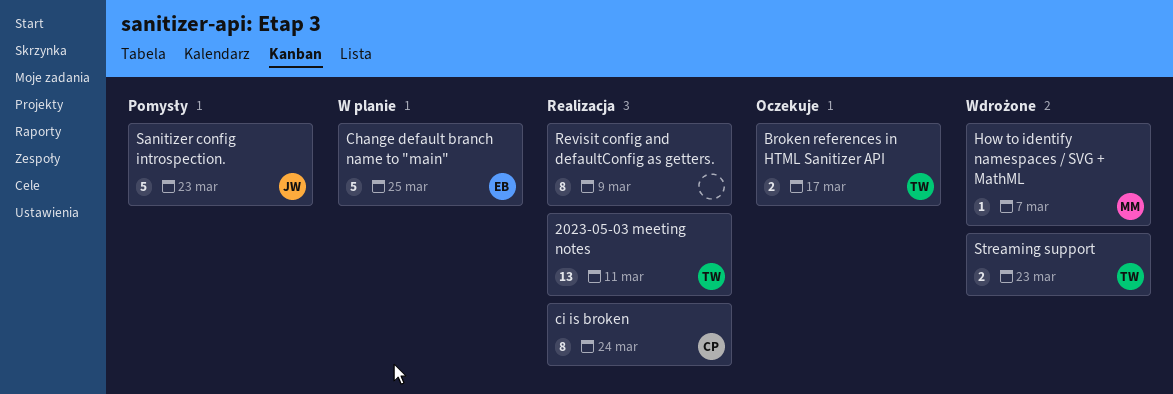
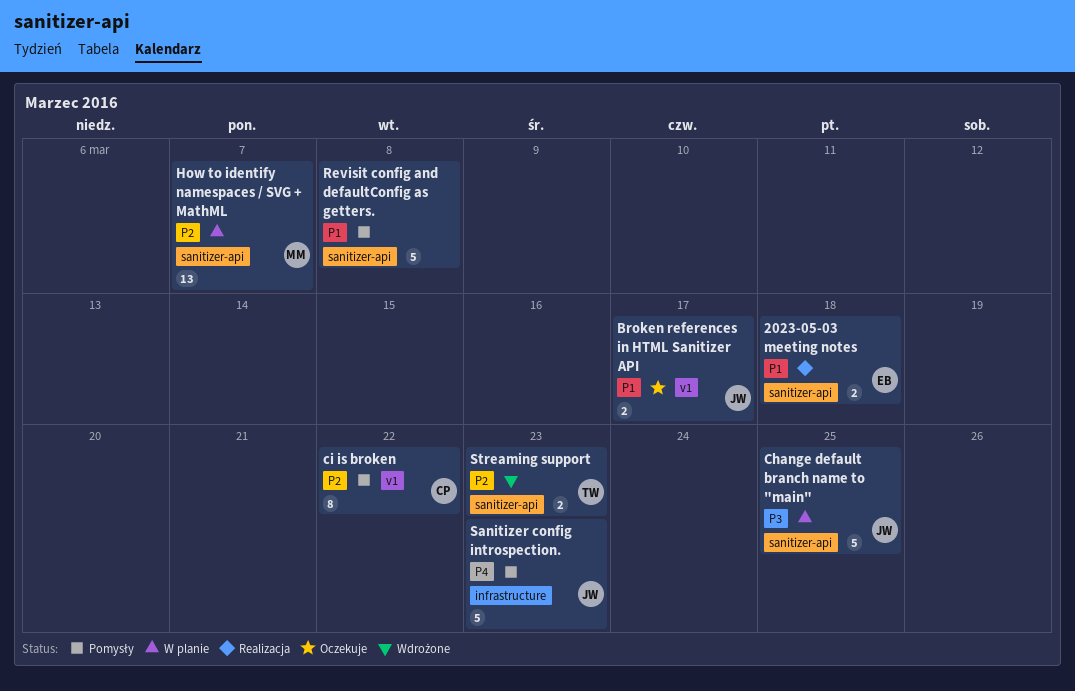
2023-05-03 meeting notes, owner: TW -> EB
2023-05-03 meeting notes, estimate: 13 -> 2
2023-05-03 meeting notes, due: Mar 11 -> Mar 18
Broken references in HTML Sanitizer API, owner: TW -> JW
Change default branch name to "main", owner: EB -> JW
ci is broken, status: Realizacja -> Pomysły
ci is broken, due: Mar 24 -> Mar 22
How to identify namespaces / SVG + MathML, status: Wdrożone -> W planie
How to identify namespaces / SVG + MathML, estimate: 1 -> 13
Revisit config and defaultConfig as getters., status: Realizacja -> Pomysły
Revisit config and defaultConfig as getters., estimate: 8 -> 5
Revisit config and defaultConfig as getters., due: Mar 9 -> Mar 8

